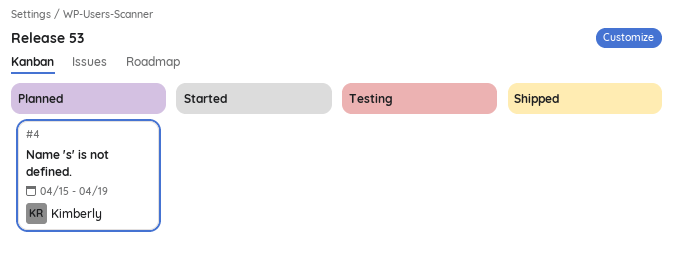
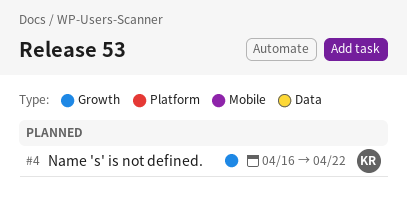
#4, start: Apr 15 -> Apr 16
#4, due: Apr 19 -> Apr 22

